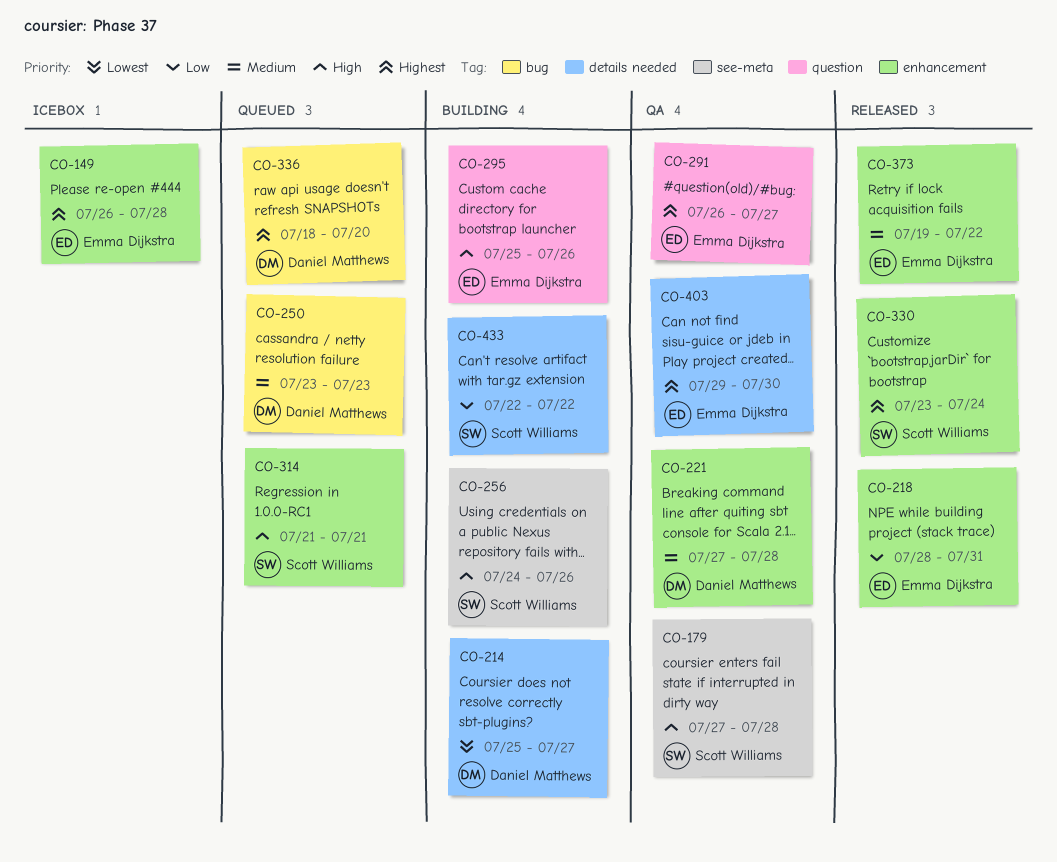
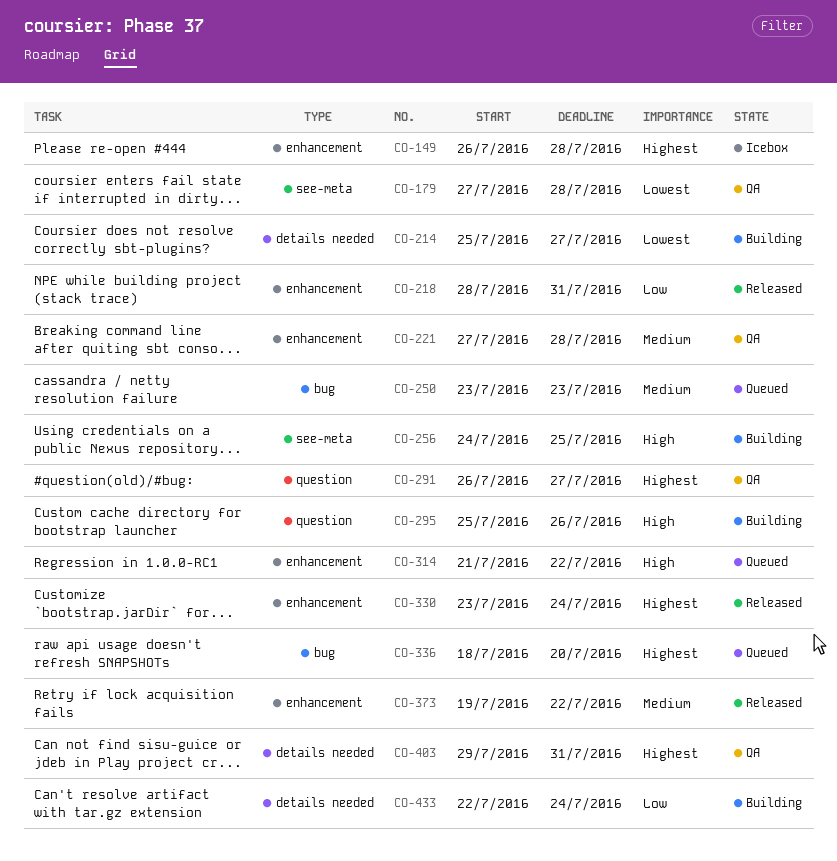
CO-179, priority: High -> Lowest
CO-256, due: Jul 26 -> Jul 25
CO-314, due: Jul 21 -> Jul 22
CO-403, due: Jul 30 -> Jul 31
CO-433, due: Jul 22 -> Jul 24

